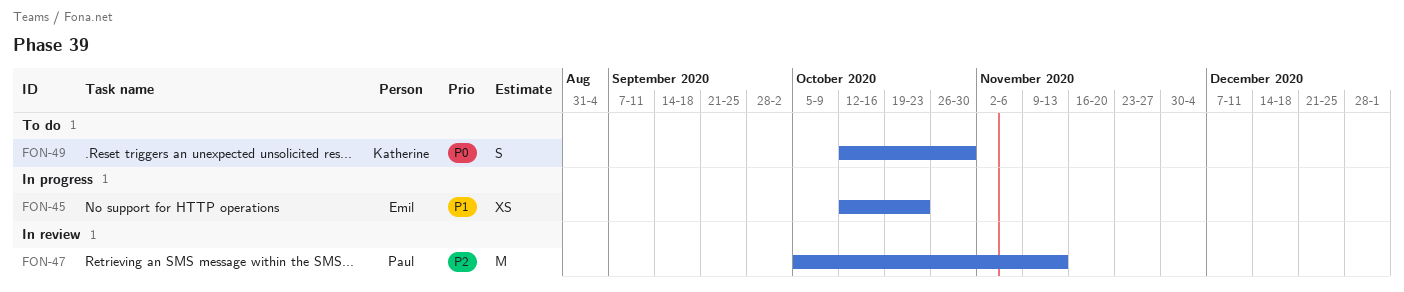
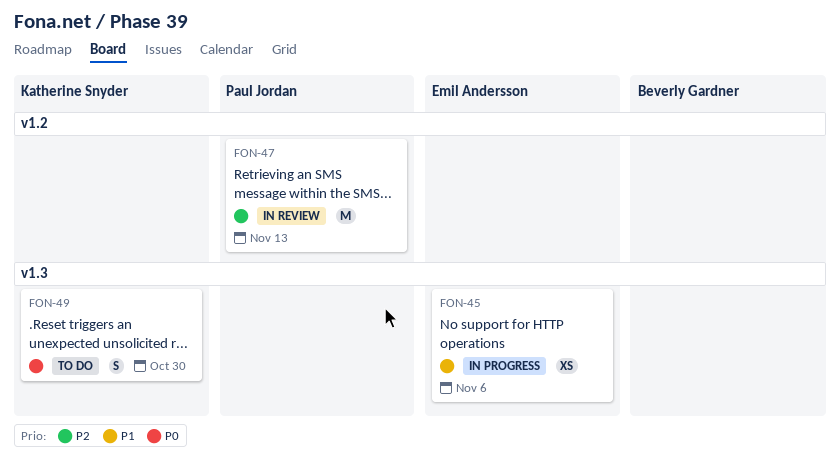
FON-45, due: Oct 23 -> Nov 6

